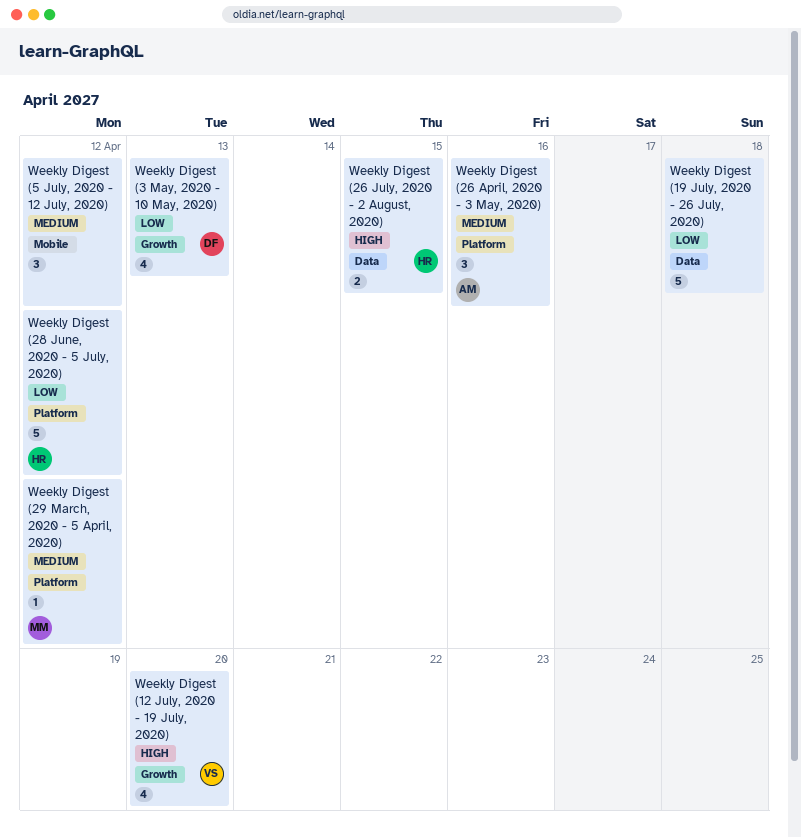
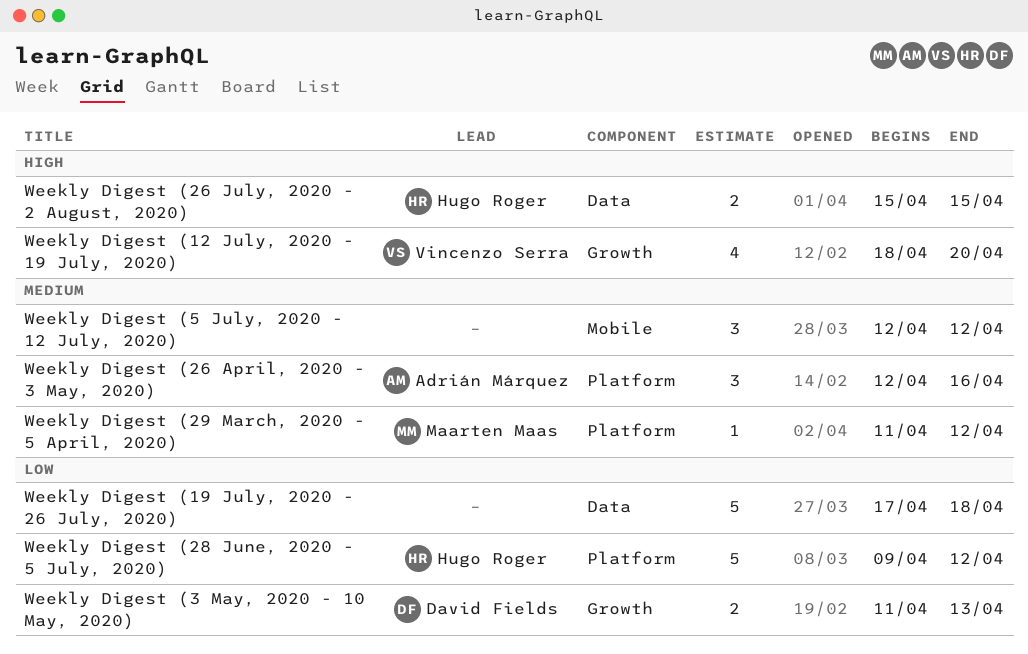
Weekly Digest (3 May, 2020 - 10 May, 2020), estimate: 4 -> 2

